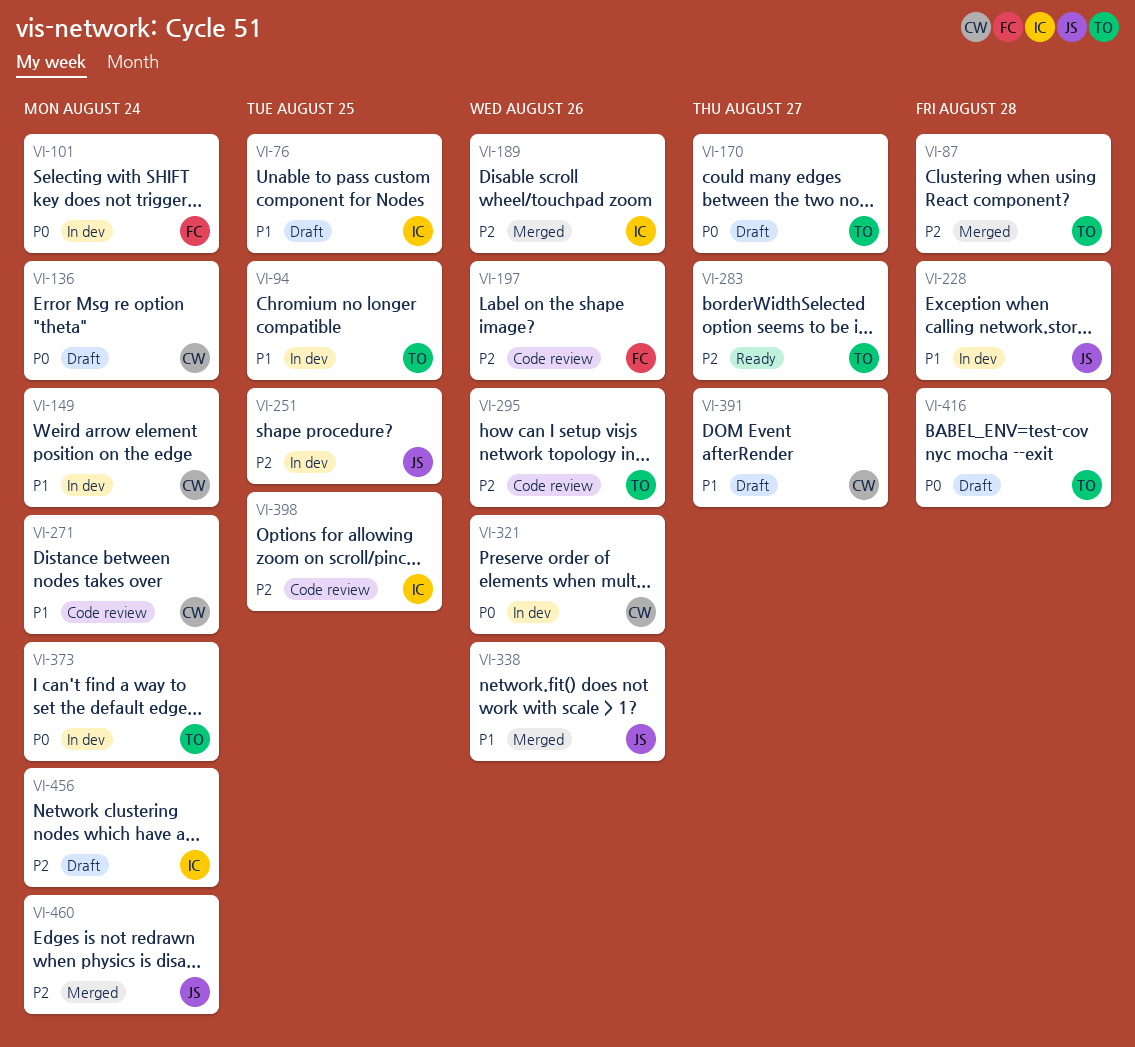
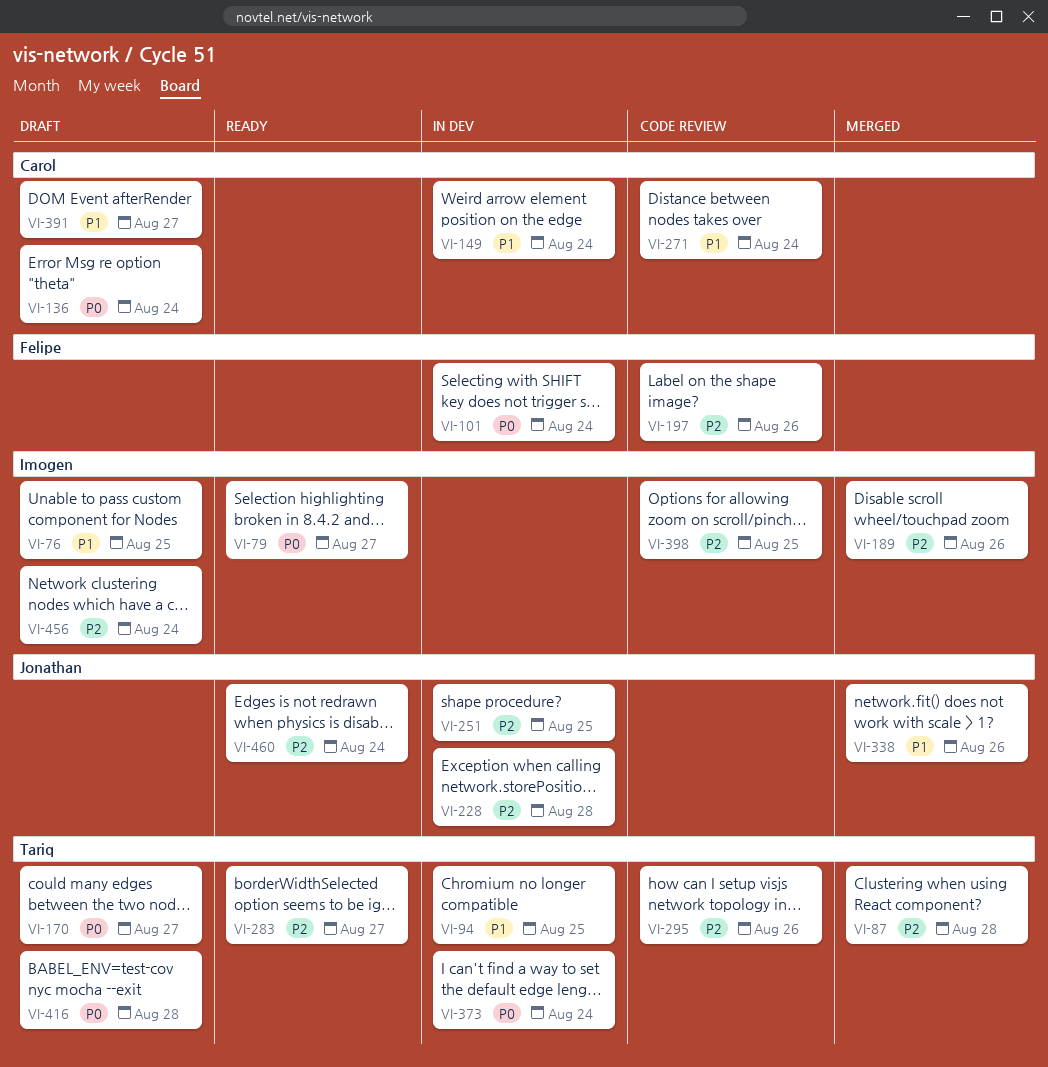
VI-79: none -> present
VI-228, priority: P1 -> P2
VI-321: present -> none
VI-460, status: Merged -> Ready

